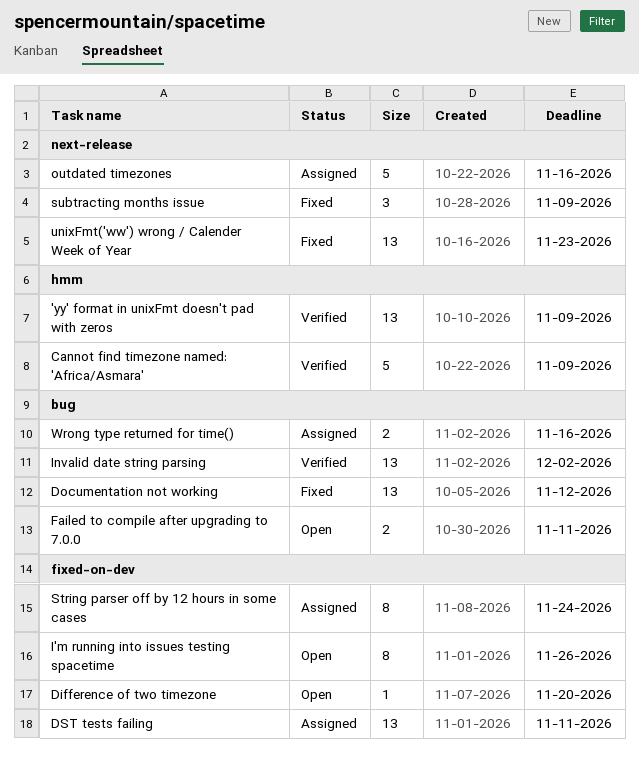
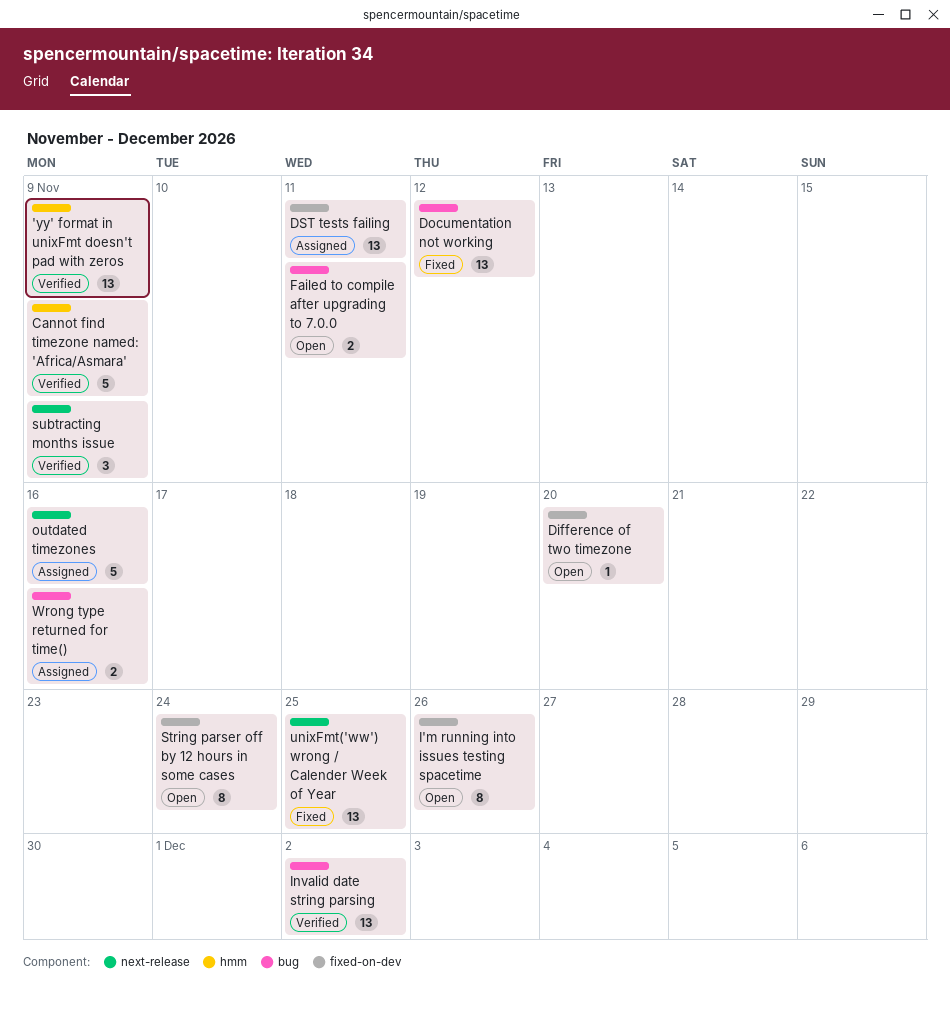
String parser off by 12 hours in some cases, status: Assigned -> Open
subtracting months issue, status: Fixed -> Verified
unixFmt('ww') wrong / Calender Week of Year, due: Nov 23 -> Nov 25

